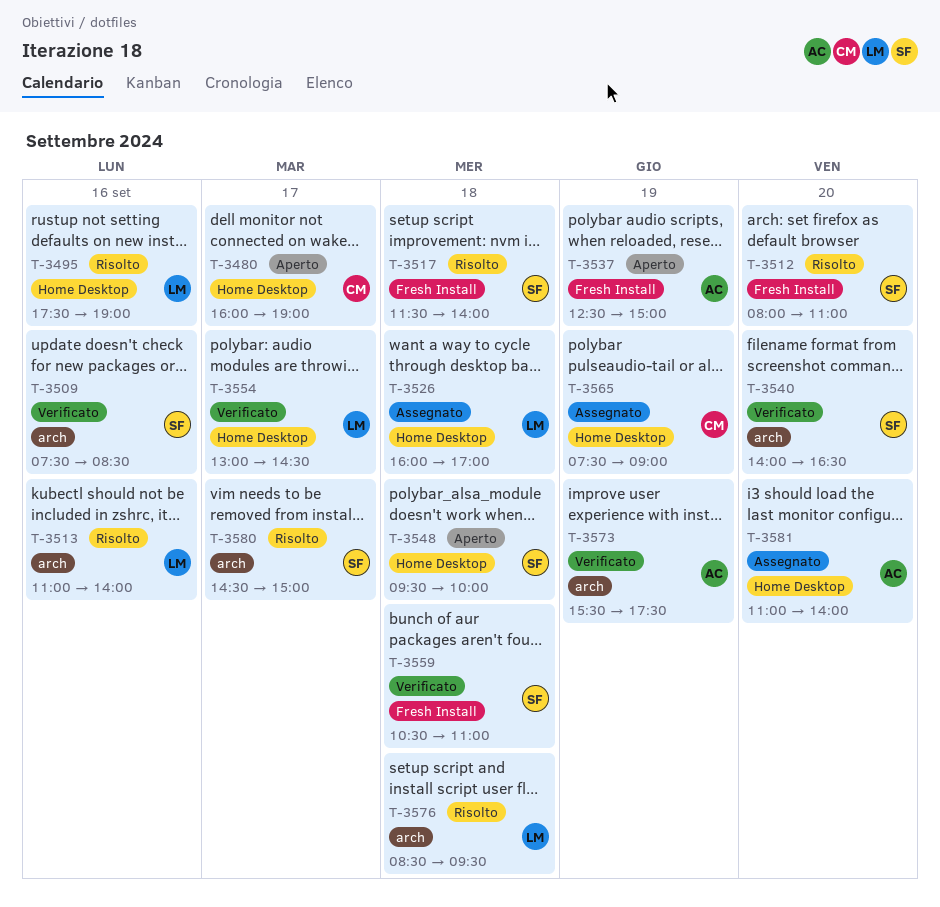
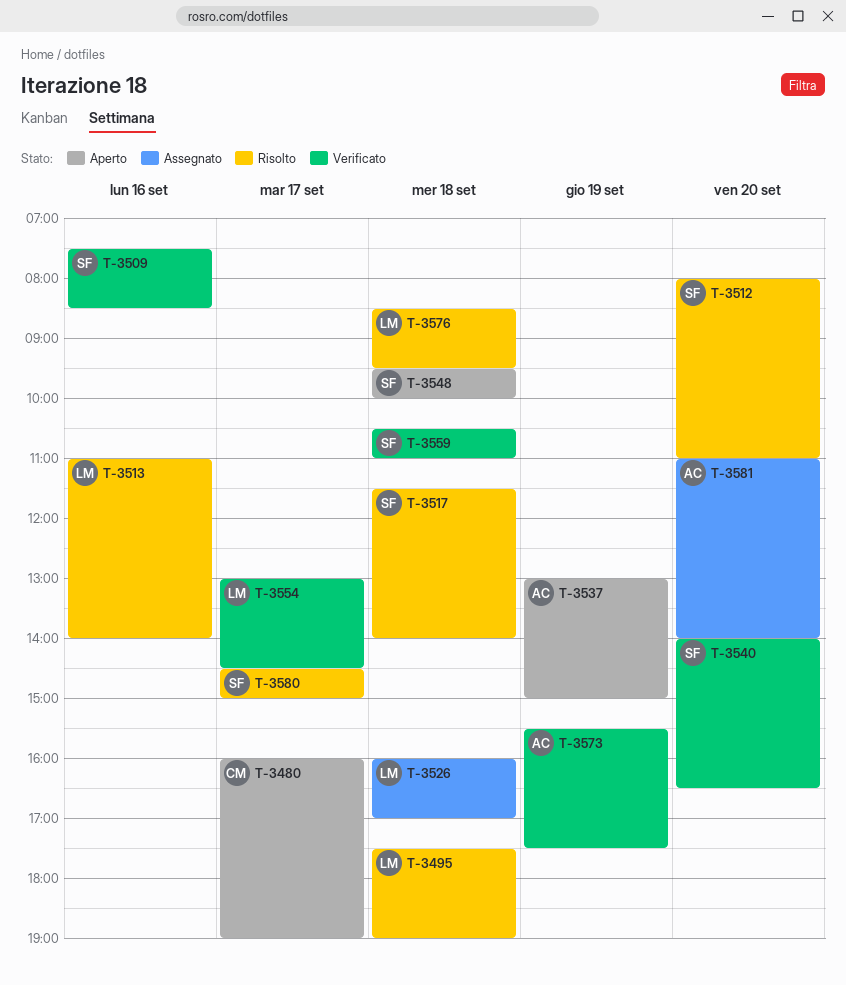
T-3495, day: Sep 16 -> Sep 18
T-3537, begins: 12:30 -> 13:00
T-3565: present -> none

